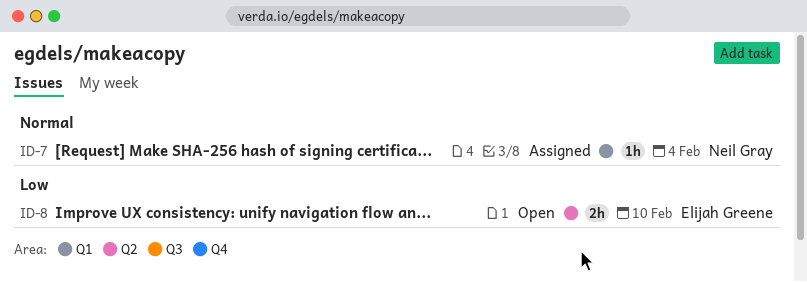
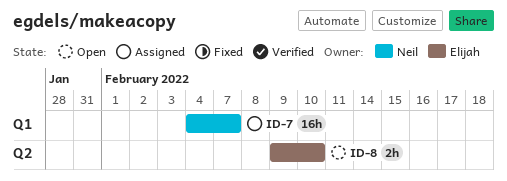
ID-7, estimate: 1h -> 16h
ID-7, due: Feb 4 -> Feb 7

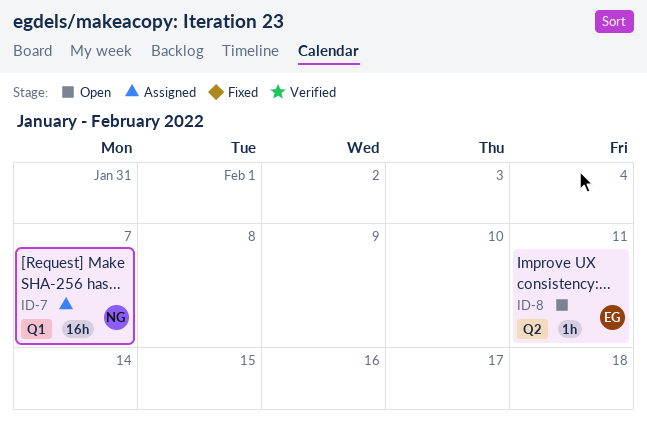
ID-8, estimate: 2h -> 1h
ID-8, due: Feb 10 -> Feb 11

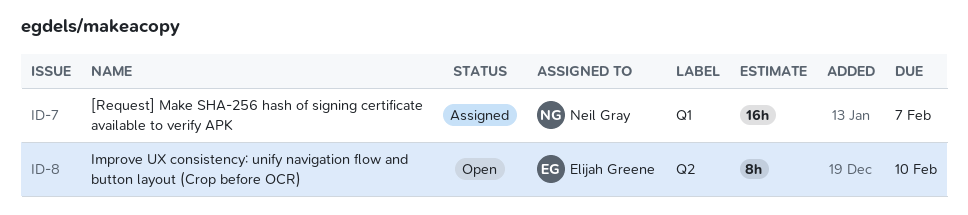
ID-8, estimate: 1h -> 8h
ID-8, due: Feb 11 -> Feb 10

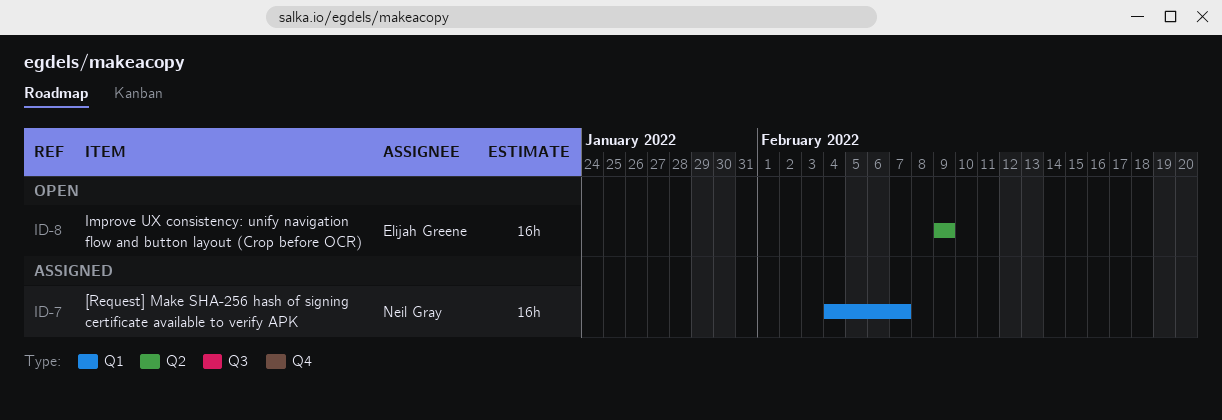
ID-8, estimate: 8h -> 16h
ID-8, due: Feb 10 -> Feb 9

